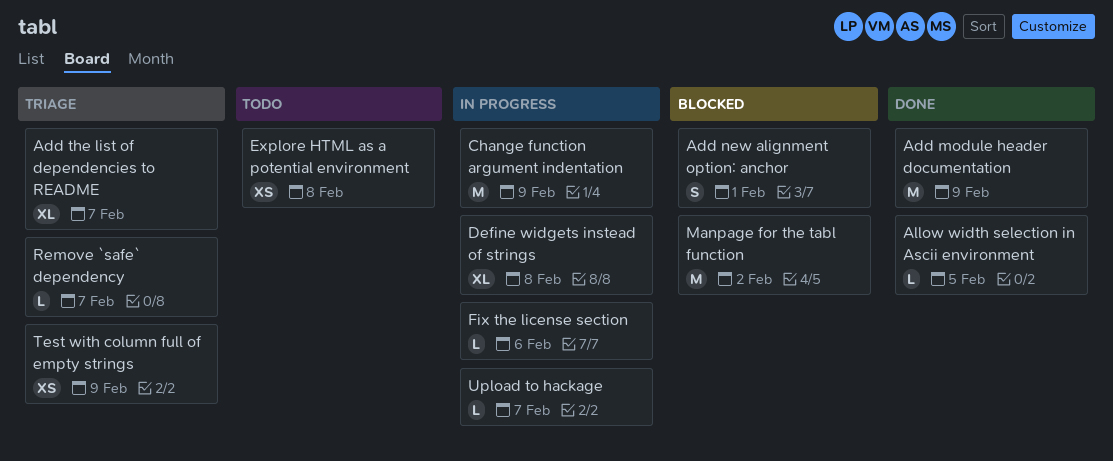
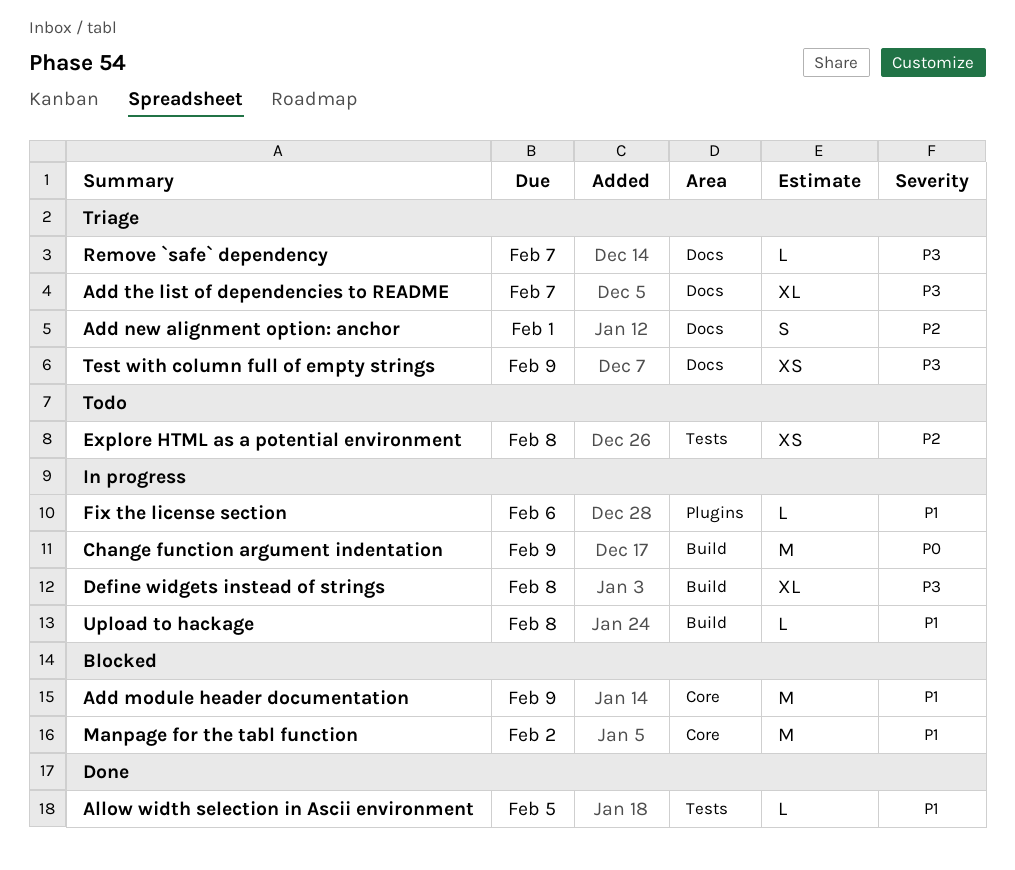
Add module header documentation, status: Done -> Blocked
Add new alignment option: anchor, status: Blocked -> Triage
Upload to hackage, due: Feb 7 -> Feb 8

